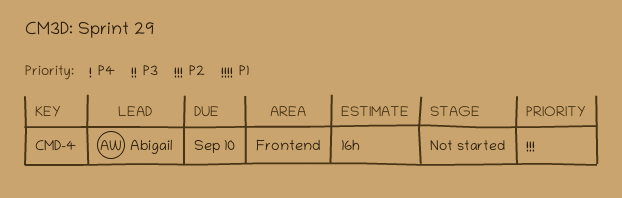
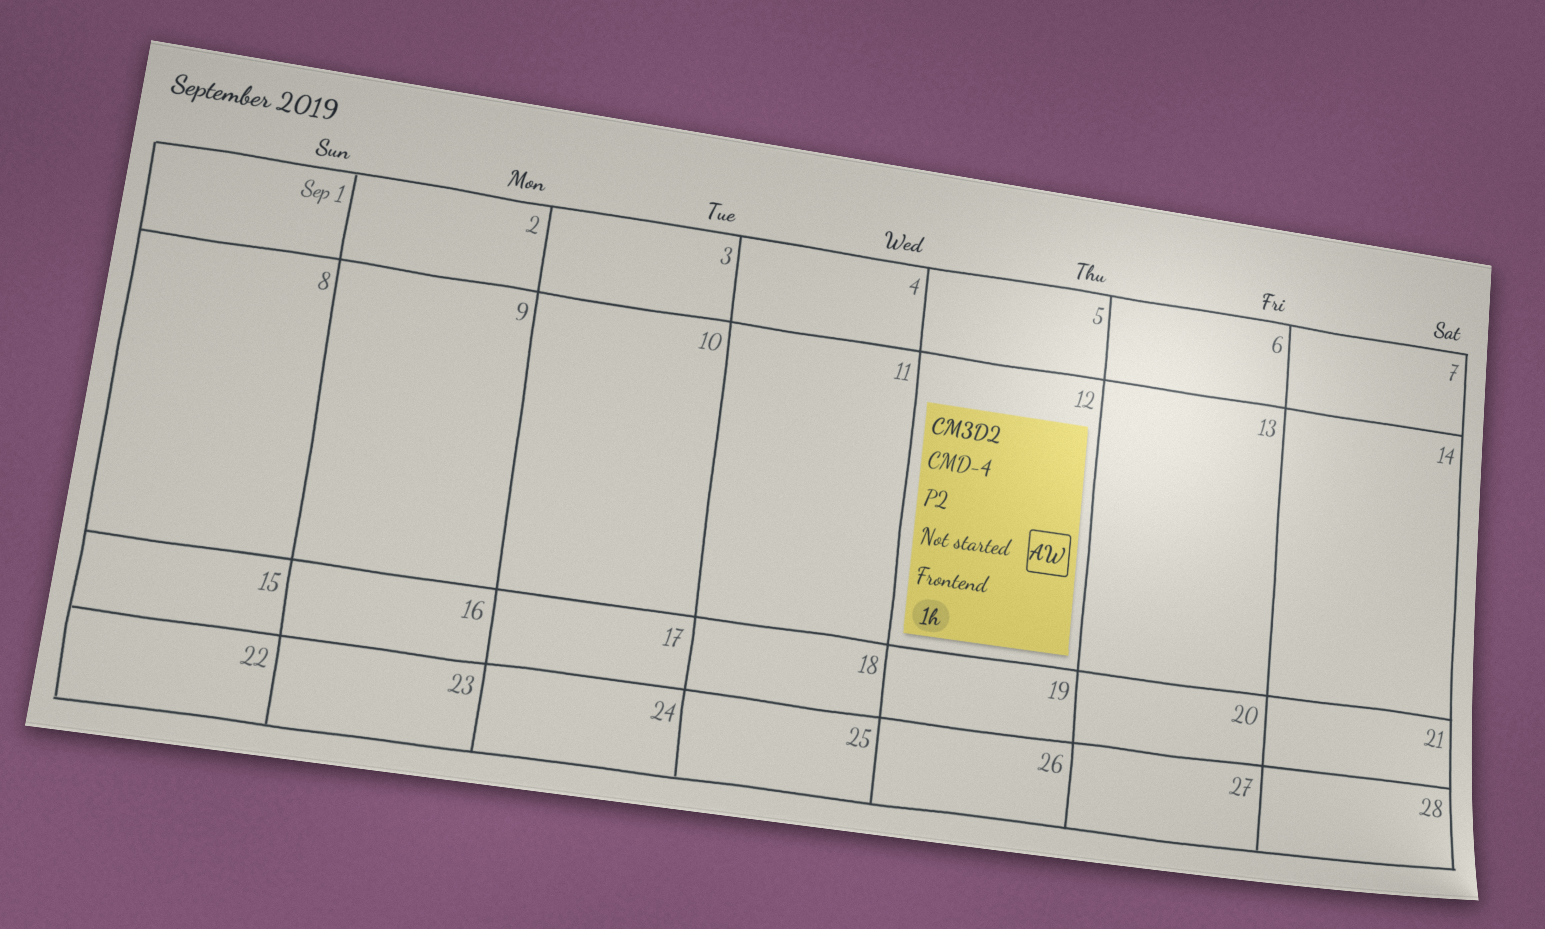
CMD-4, estimate: 16h -> 1h
CMD-4, due: Sep 10 -> Sep 12

